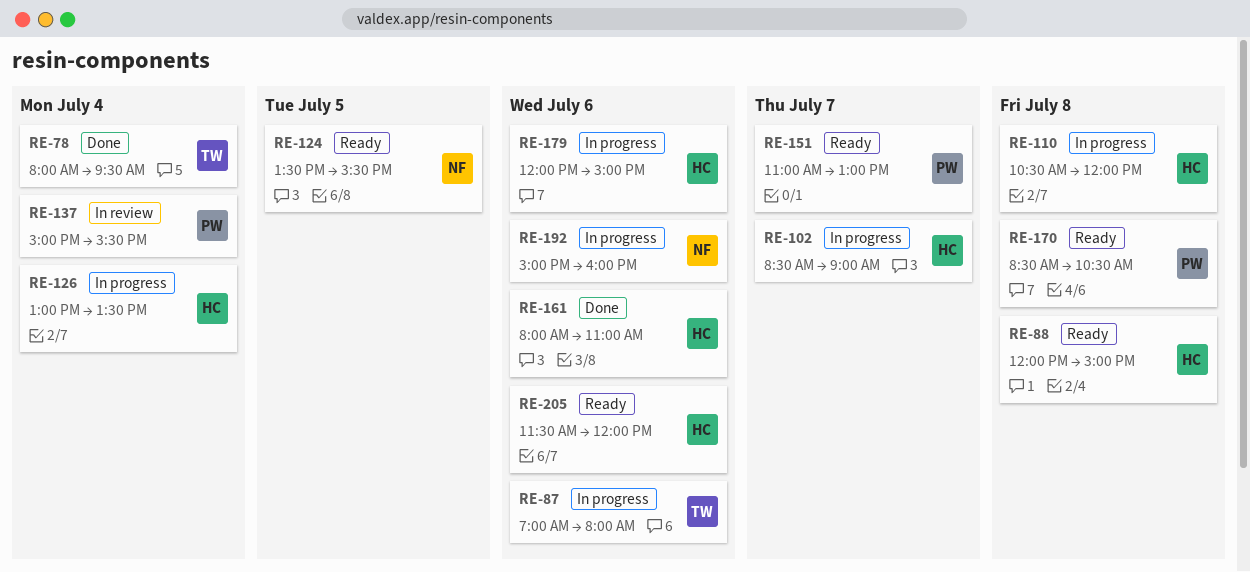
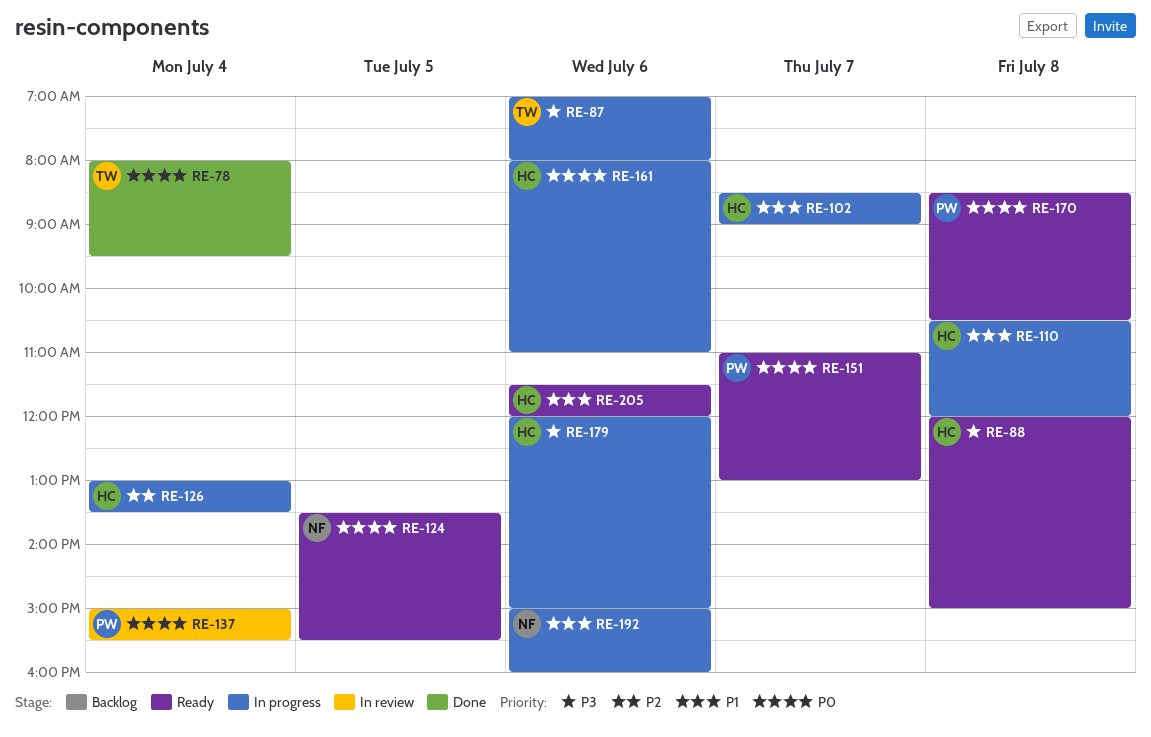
RE-161, status: Done -> In progress

